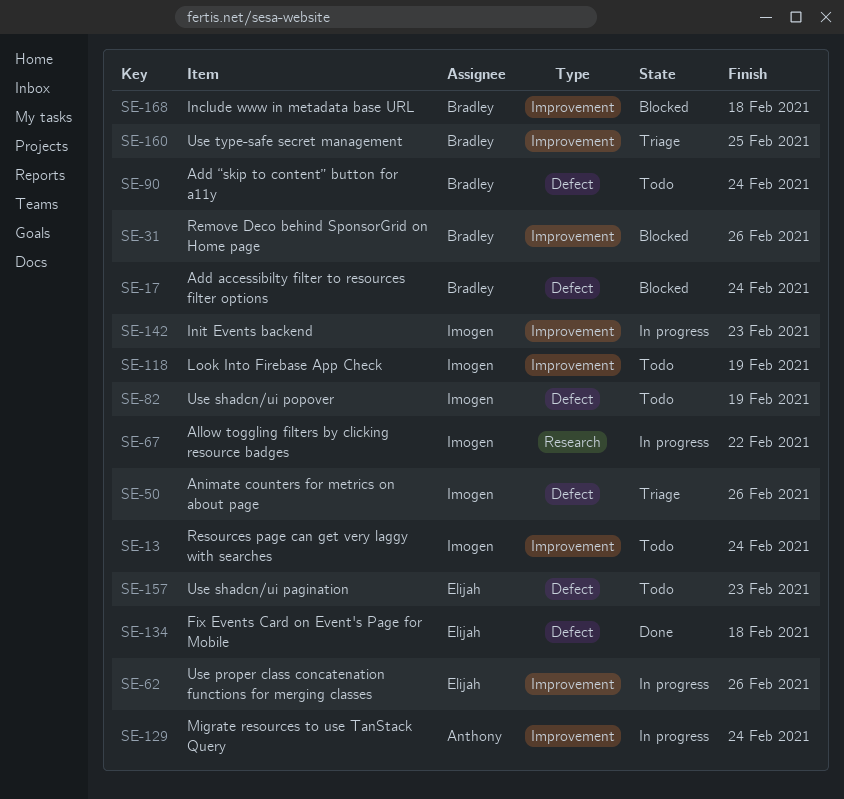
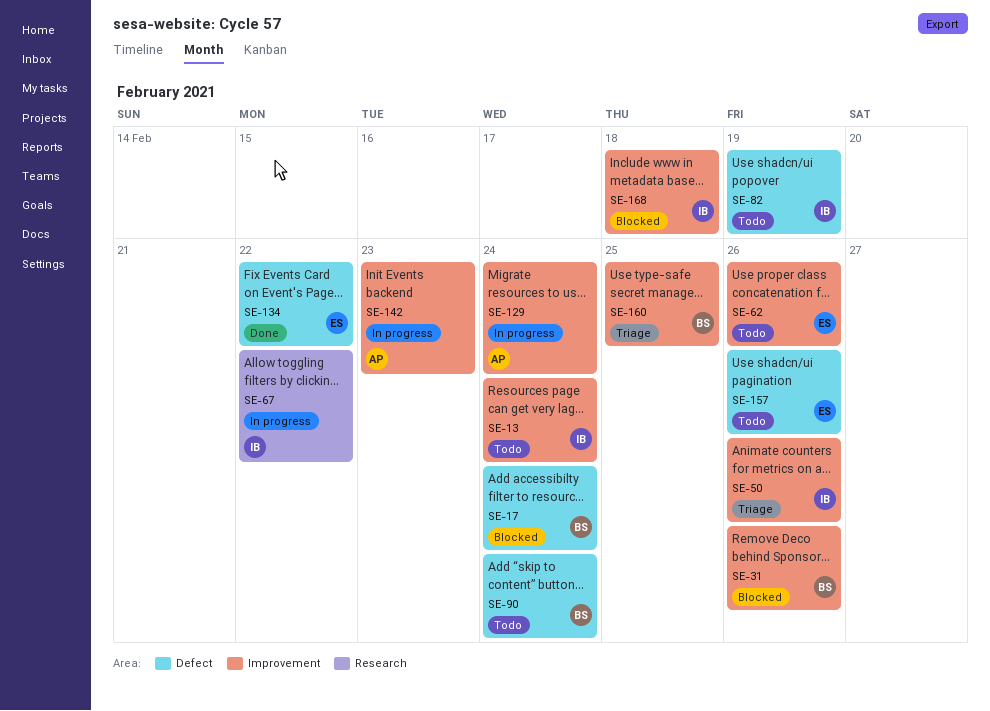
SE-50, label: Defect -> Improvement
SE-62, status: In progress -> Todo
SE-118: present -> none
SE-134, due: Feb 18 -> Feb 22
SE-142, owner: Imogen -> Anthony
SE-157, due: Feb 23 -> Feb 26
SE-168, owner: Bradley -> Imogen

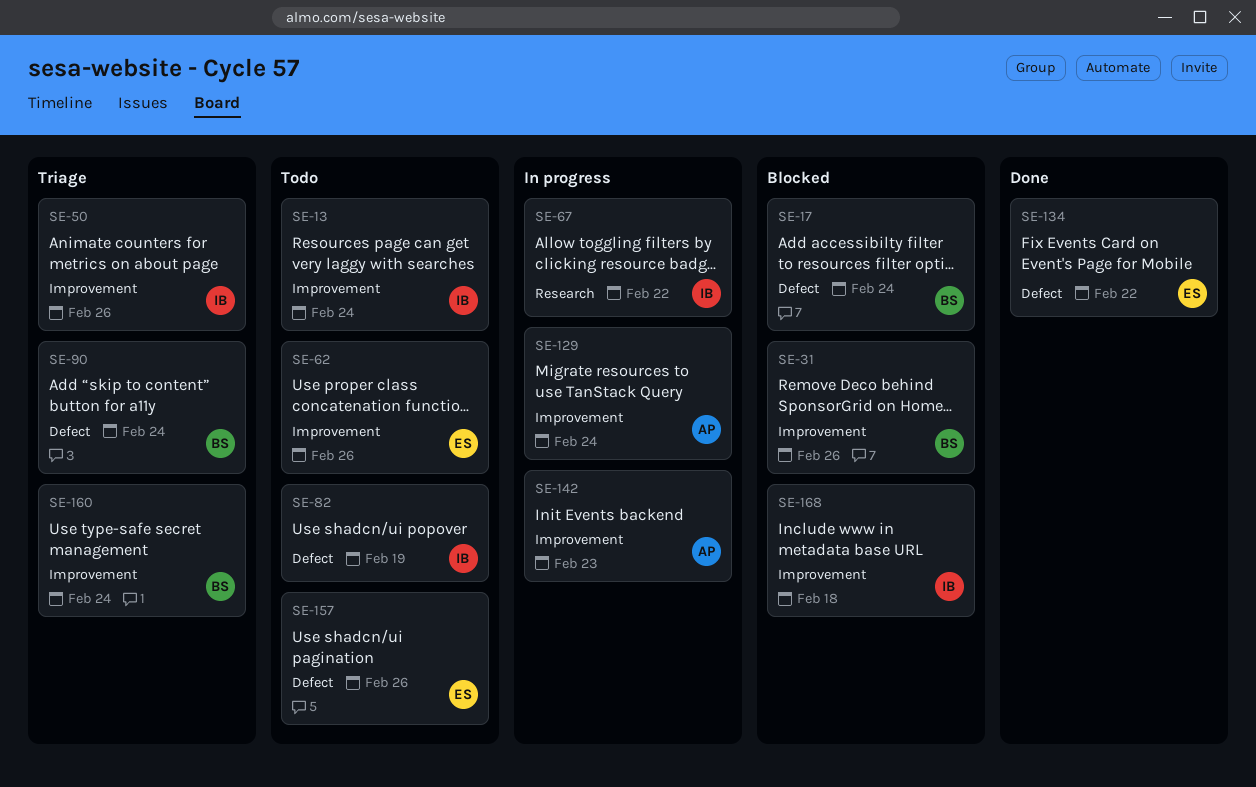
SE-90, status: Todo -> Triage
SE-160, due: Feb 25 -> Feb 24

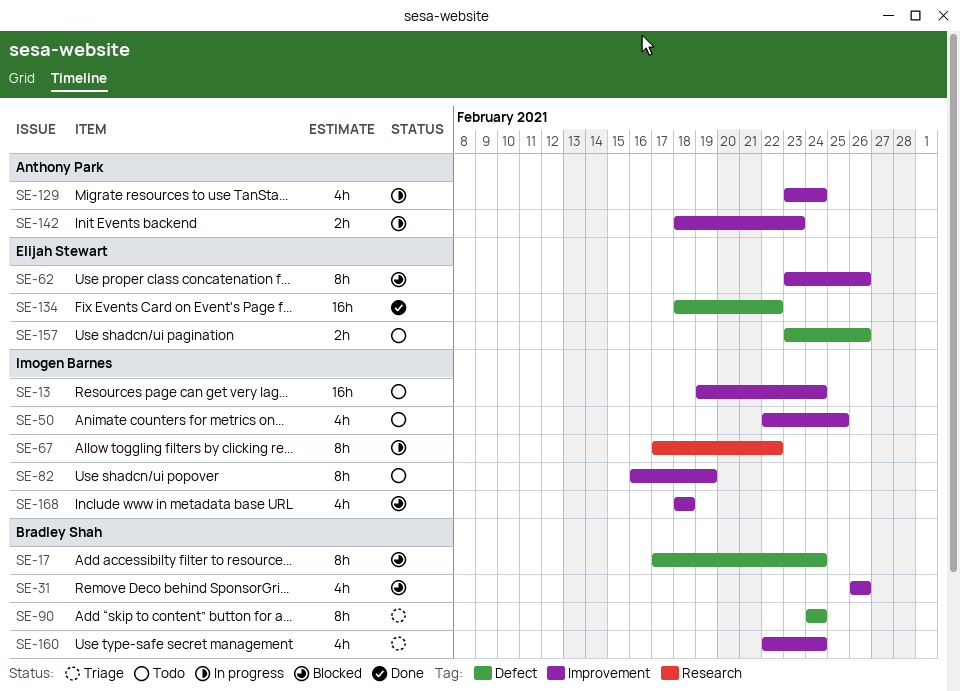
SE-50, status: Triage -> Todo
SE-50, due: Feb 26 -> Feb 25
SE-62, status: Todo -> Blocked
SE-82, label: Defect -> Improvement

